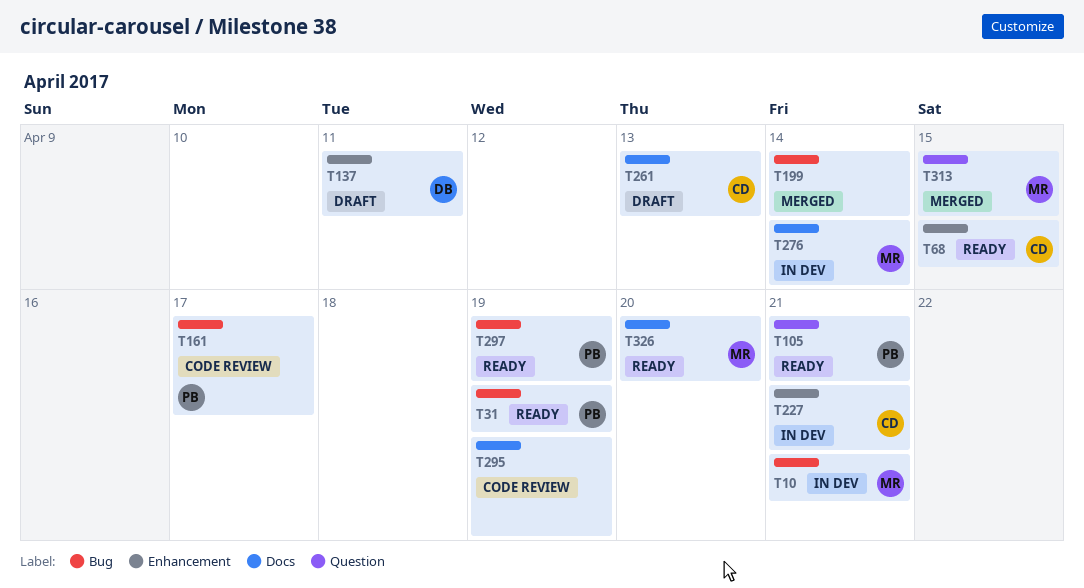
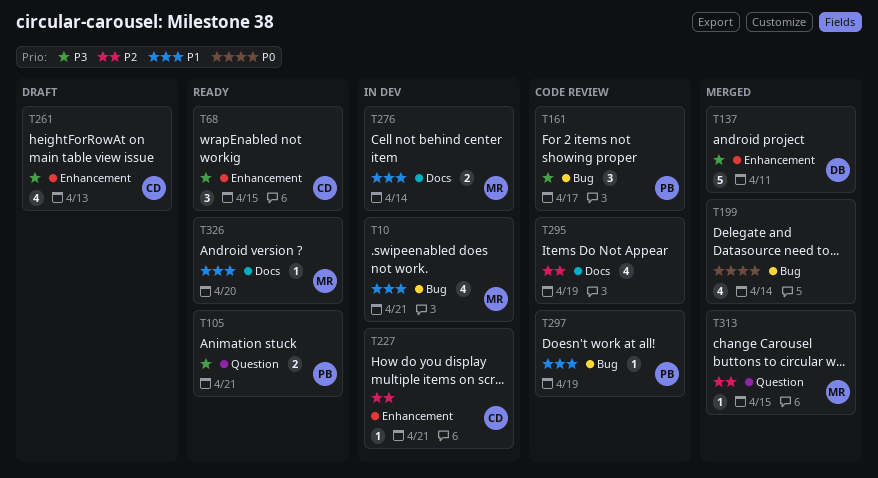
T31: present -> none
T137, status: Draft -> Merged
T261, label: Docs -> Enhancement
T297, status: Ready -> Code review

